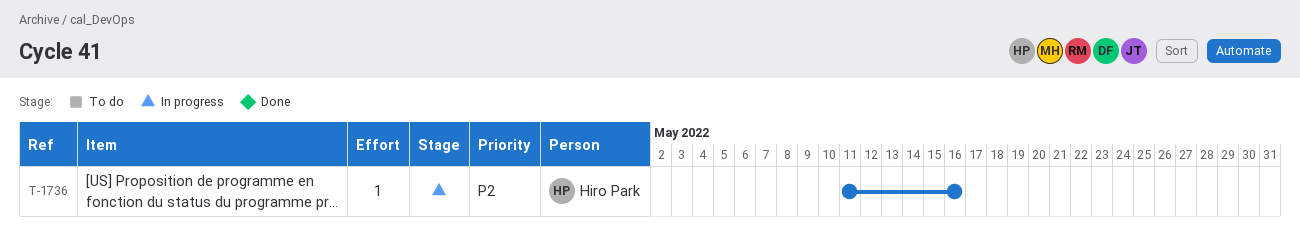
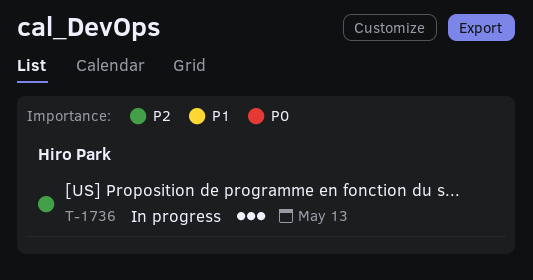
T-1736, estimate: 1 -> 3
T-1736, due: May 16 -> May 13

